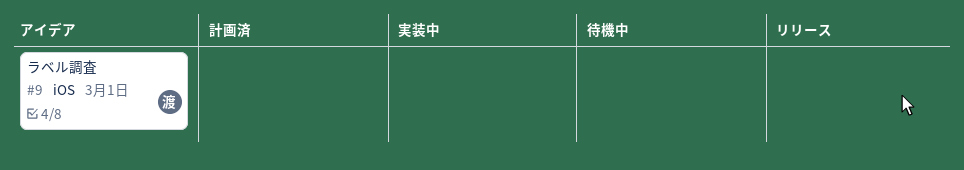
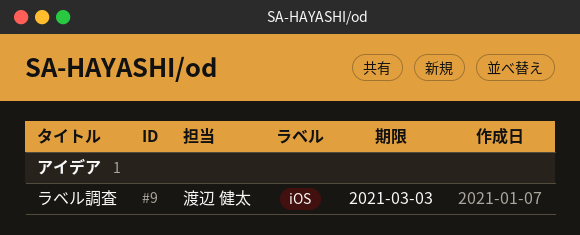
#9, due: Mar 1 -> Mar 3

